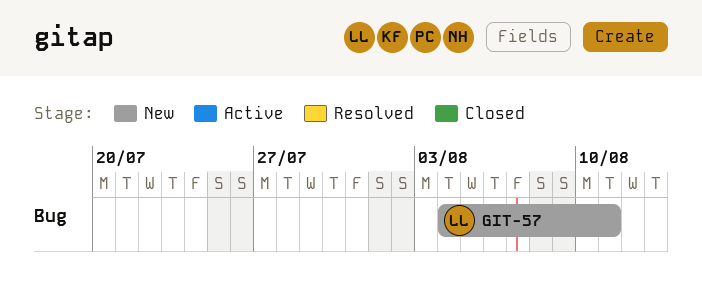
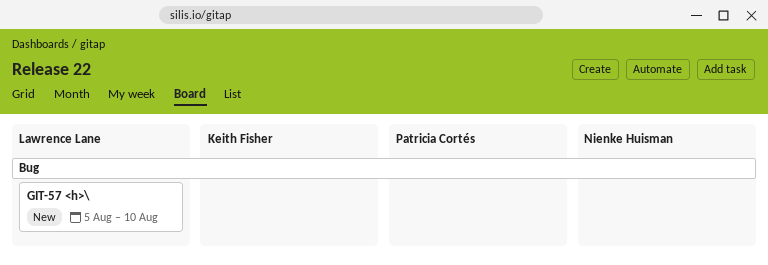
GIT-57, start: Aug 4 -> Aug 5
GIT-57, due: Aug 11 -> Aug 10

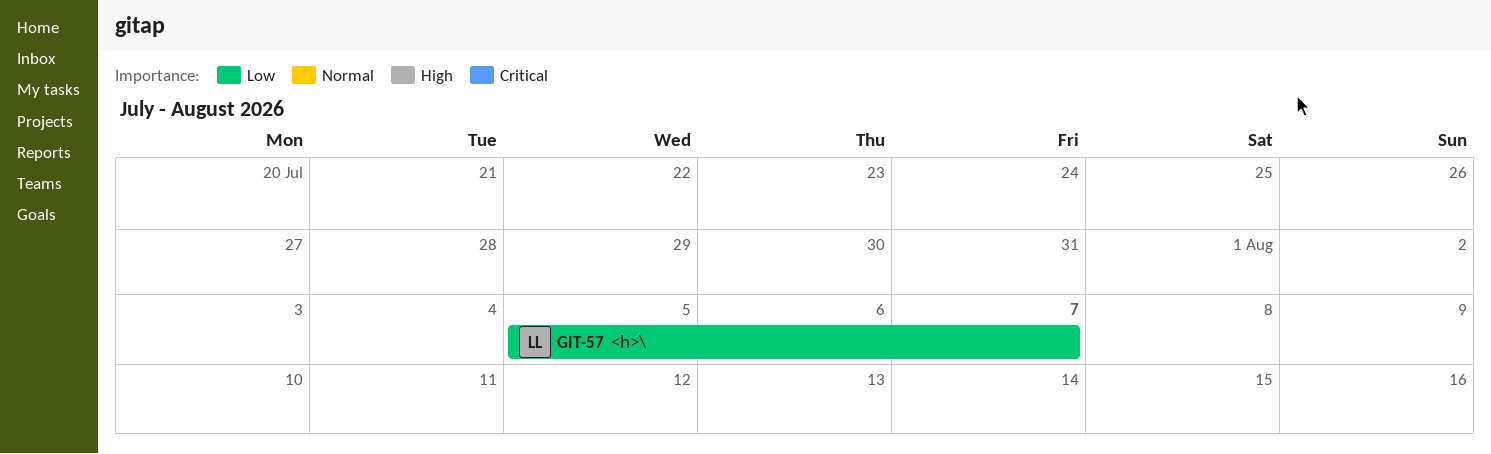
GIT-57, due: Aug 10 -> Aug 7

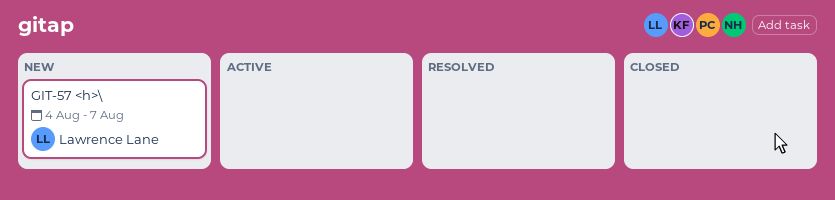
GIT-57, start: Aug 5 -> Aug 4

